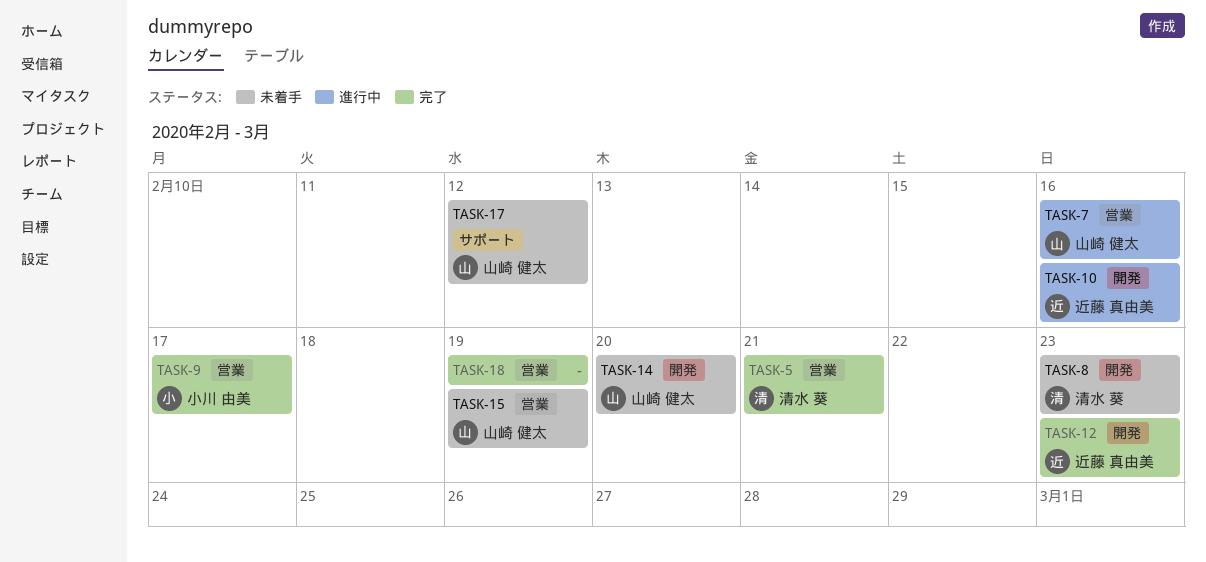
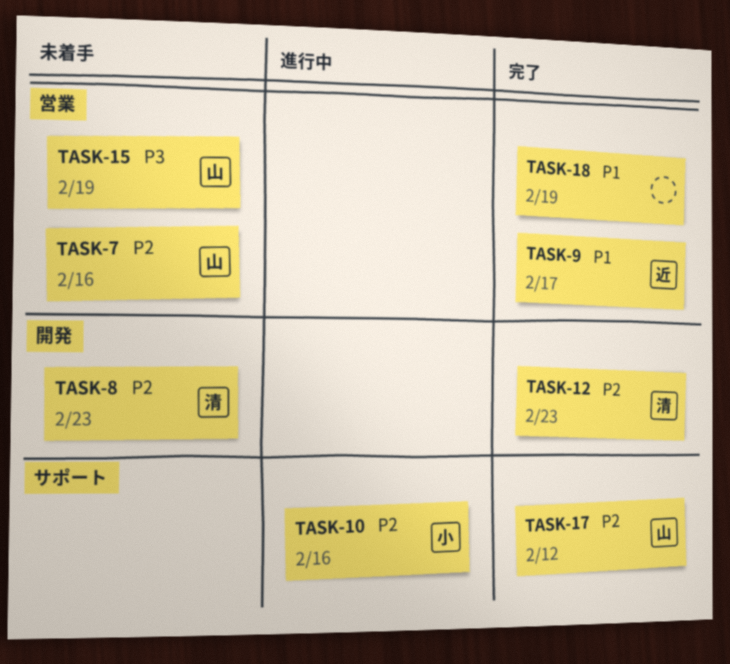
TASK-5: present -> none
TASK-7, status: 進行中 -> 未着手
TASK-9, owner: 小川 由美 -> 近藤 真由美
TASK-10, owner: 近藤 真由美 -> 小川 由美
TASK-10, label: 開発 -> サポート
TASK-12, owner: 近藤 真由美 -> 清水 葵
TASK-14: present -> none
TASK-17, status: 未着手 -> 完了

